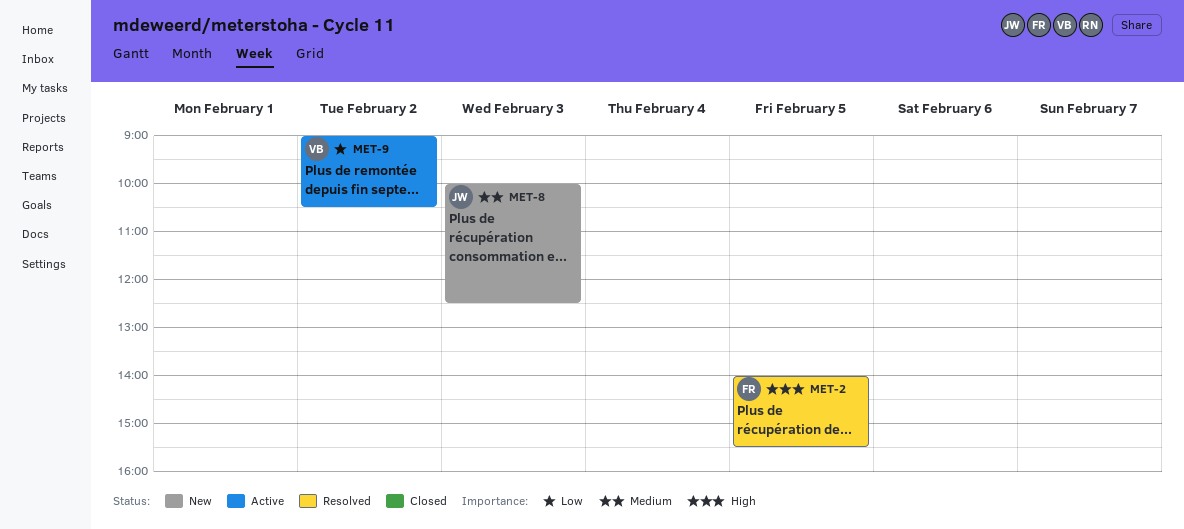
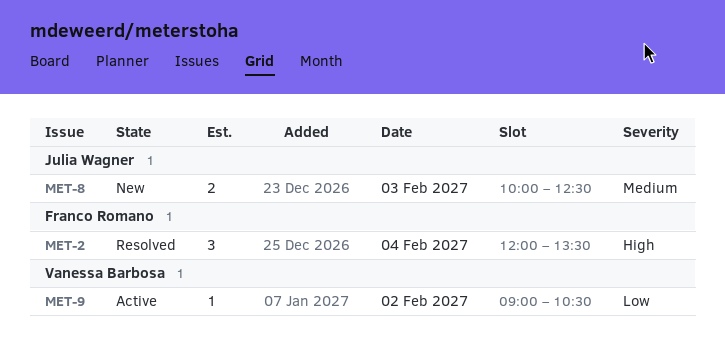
MET-2, day: Feb 5 -> Feb 4
MET-2, begins: 14:00 -> 12:00
MET-2, ends: 15:30 -> 13:30

